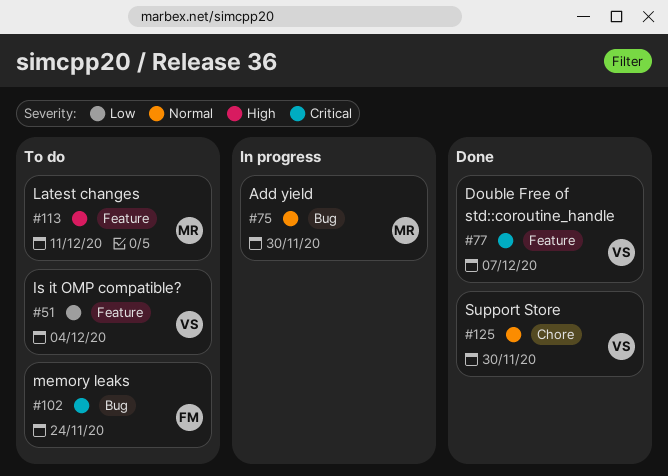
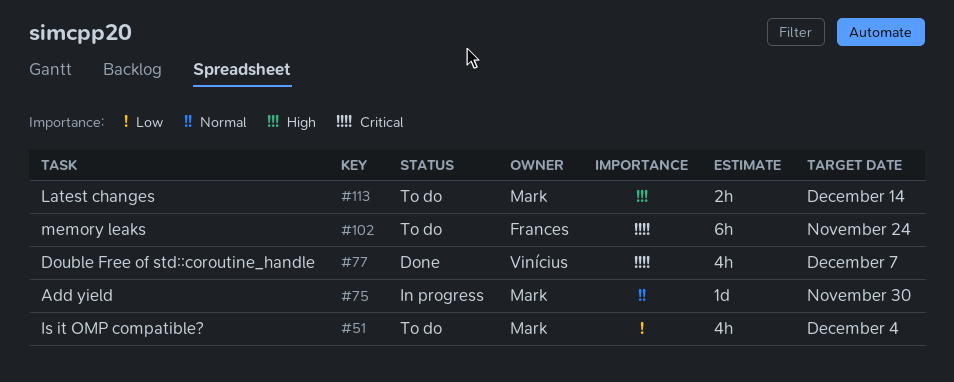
#51, owner: Vinícius -> Mark
#113, due: Dec 11 -> Dec 14
#125: present -> none

